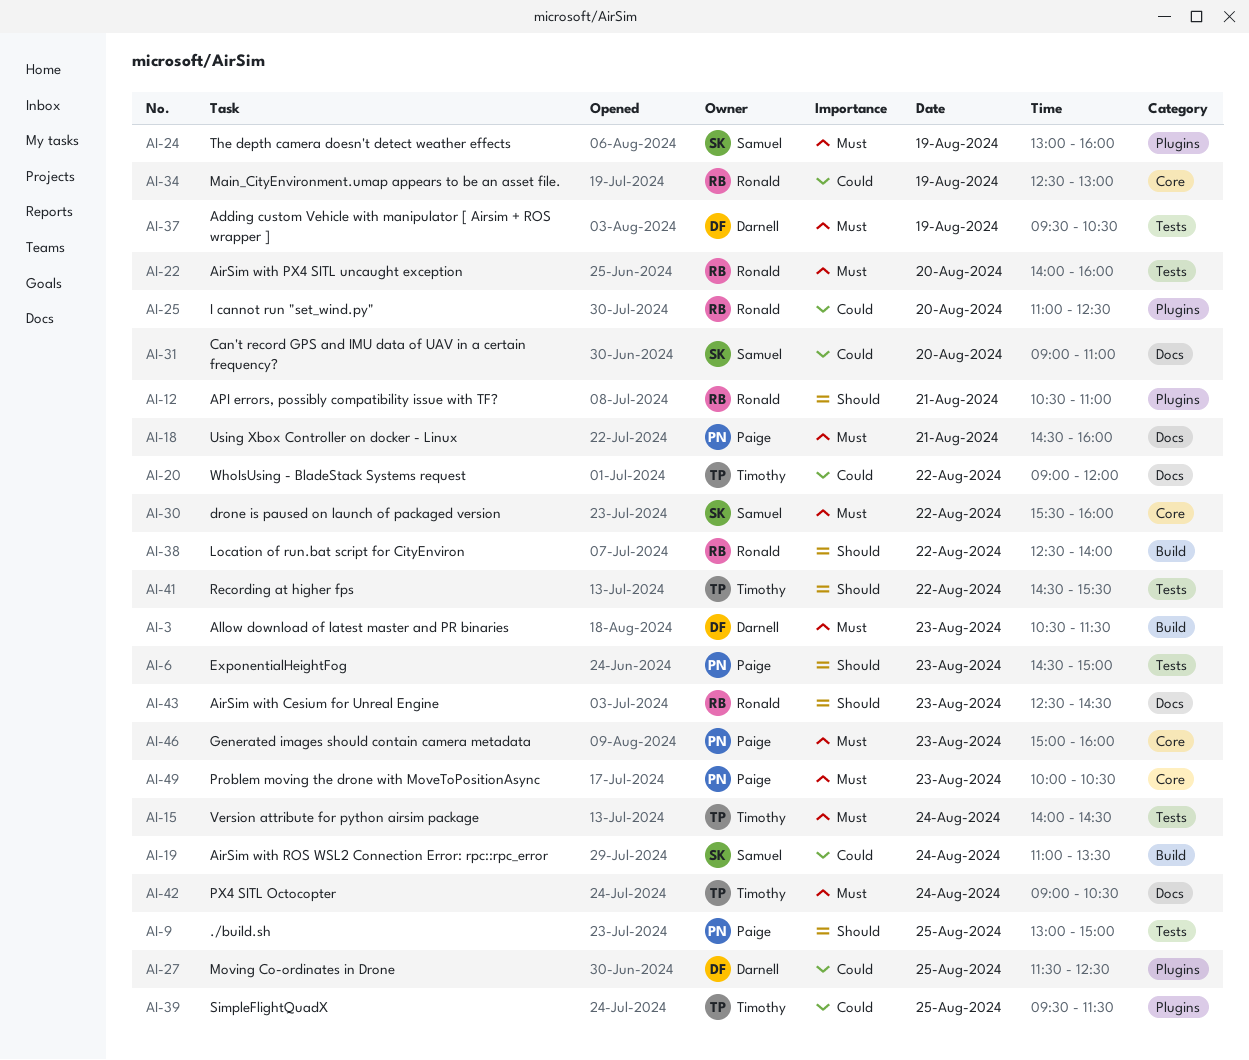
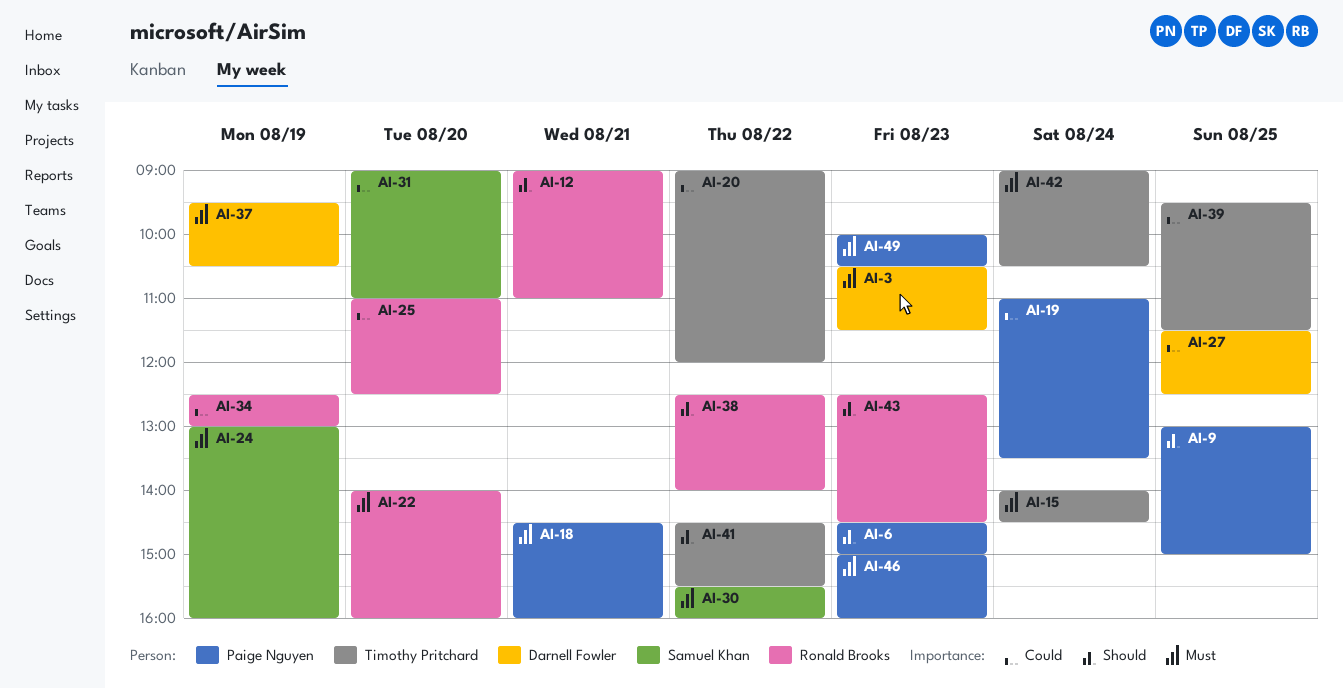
AI-12, begins: 10:30 -> 09:00
AI-19, owner: Samuel Khan -> Paige Nguyen

